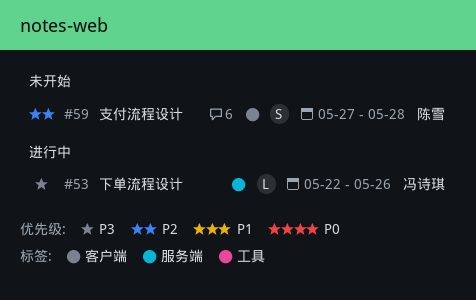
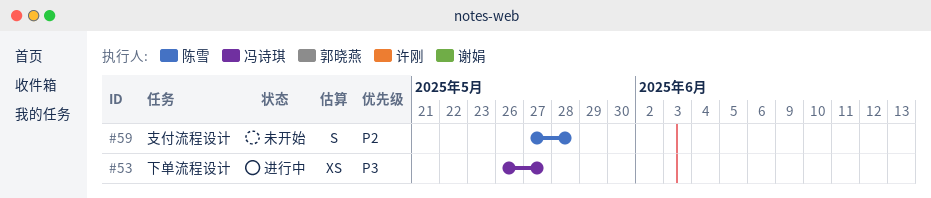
#53, estimate: L -> XS
#53, start: May 22 -> May 26
#53, due: May 26 -> May 27

